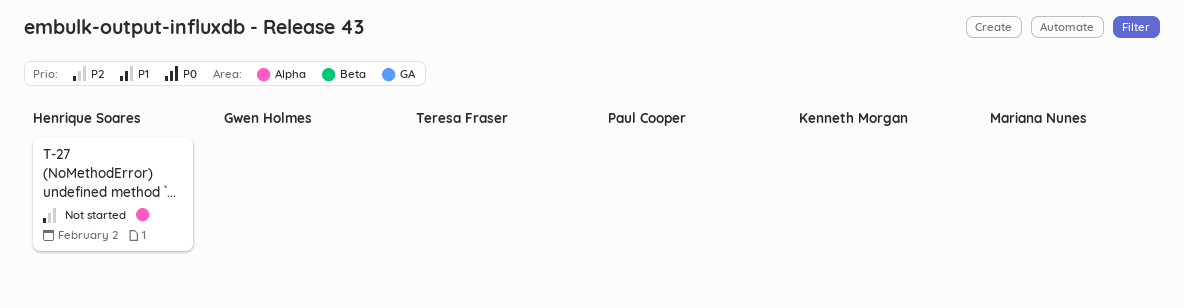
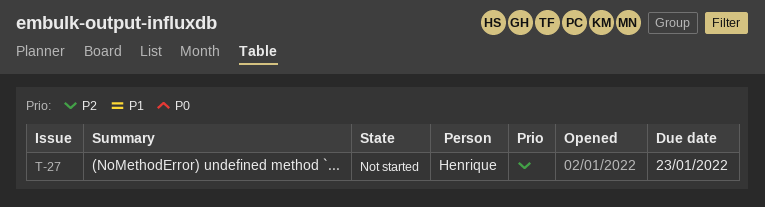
T-27, due: Feb 2 -> Jan 23

